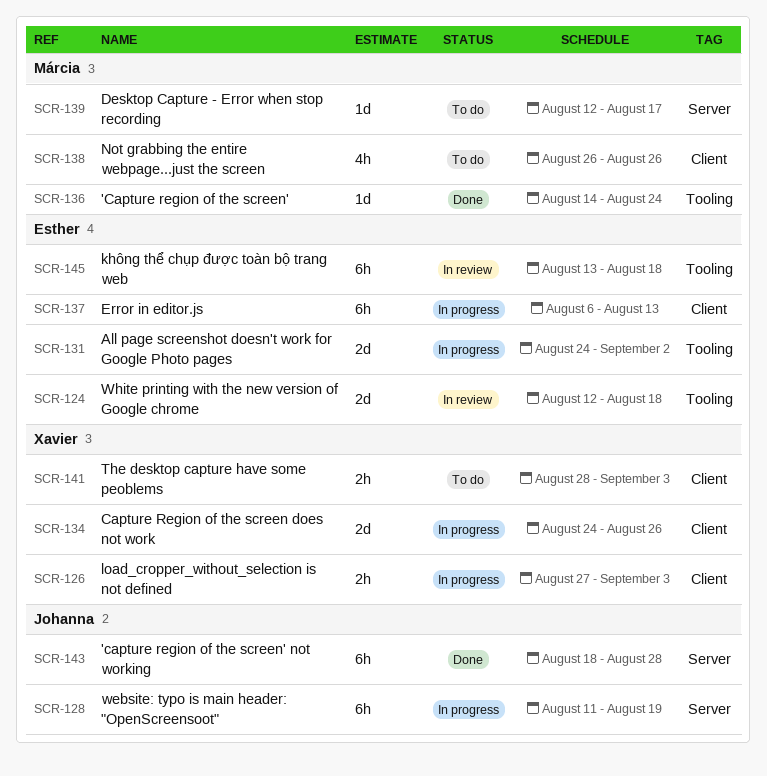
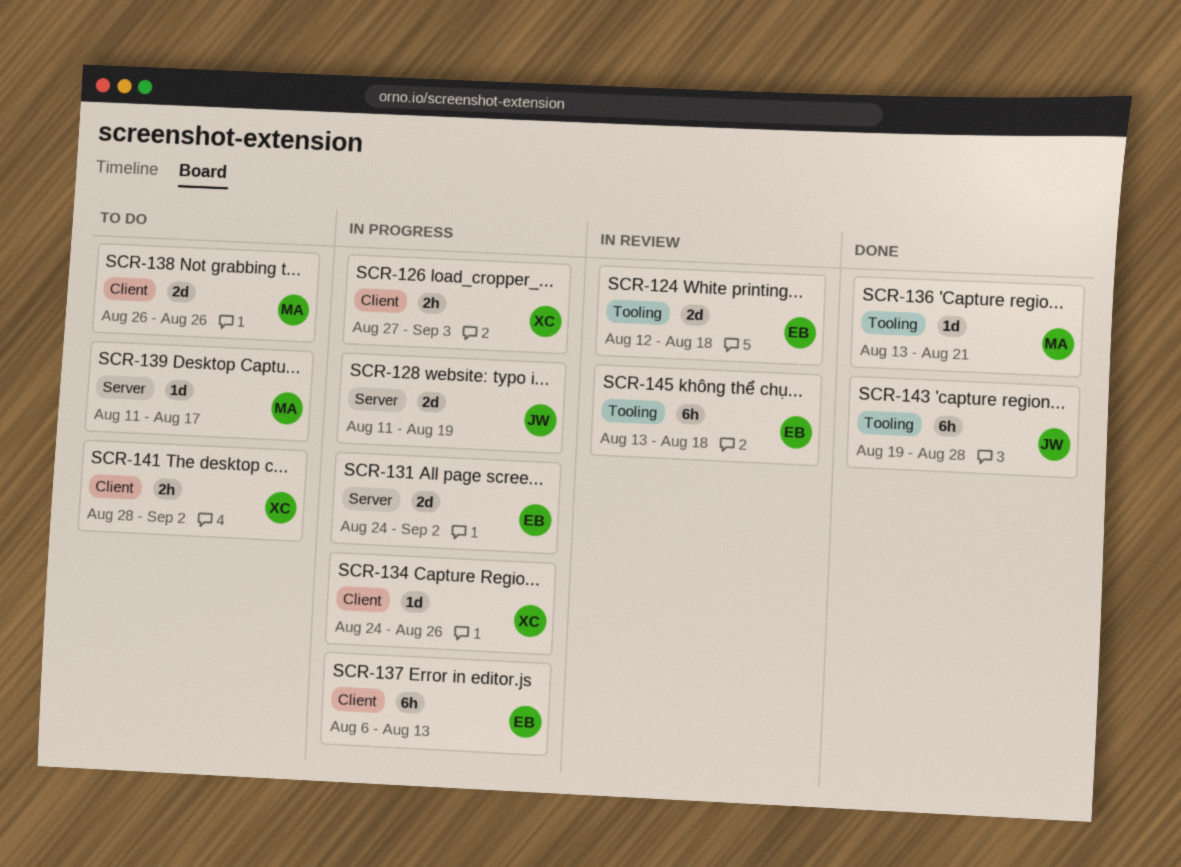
SCR-128, estimate: 6h -> 2d
SCR-131, label: Tooling -> Server
SCR-134, estimate: 2d -> 1d
SCR-136, start: Aug 14 -> Aug 13
SCR-136, due: Aug 24 -> Aug 21
SCR-138, estimate: 4h -> 2d
SCR-139, start: Aug 12 -> Aug 11
SCR-141, due: Sep 3 -> Sep 2
SCR-143, label: Server -> Tooling
SCR-143, start: Aug 18 -> Aug 19

